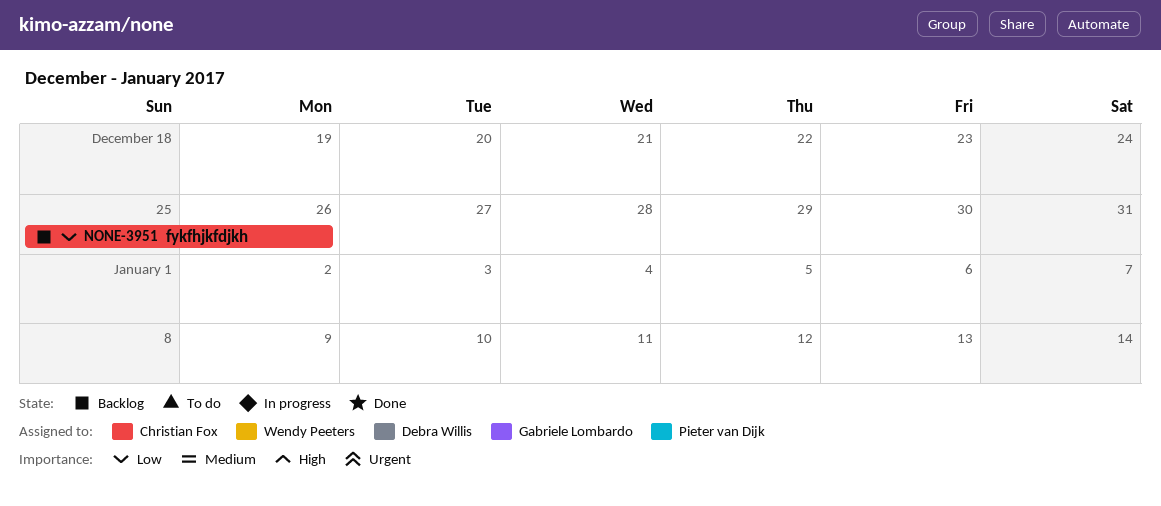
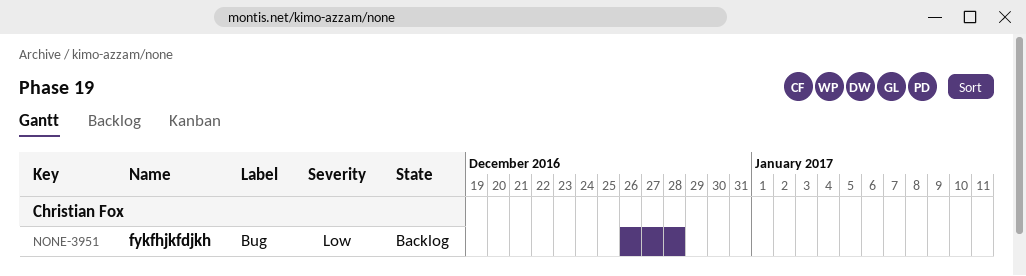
NONE-3951, start: Dec 25 -> Dec 26
NONE-3951, due: Dec 26 -> Dec 28

